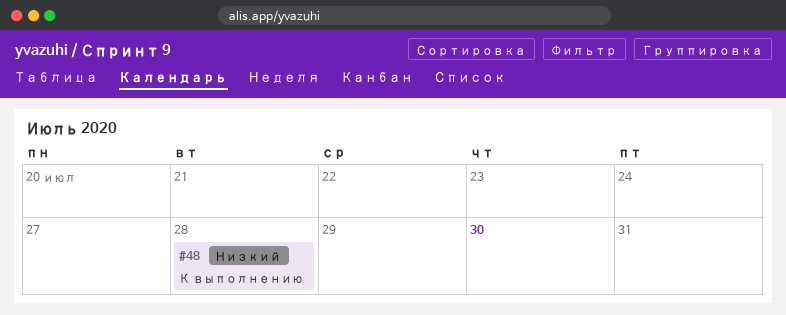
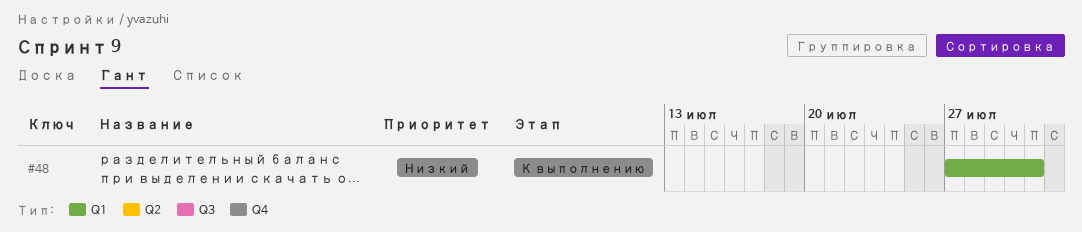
#48, due: Jul 28 -> Jul 31

